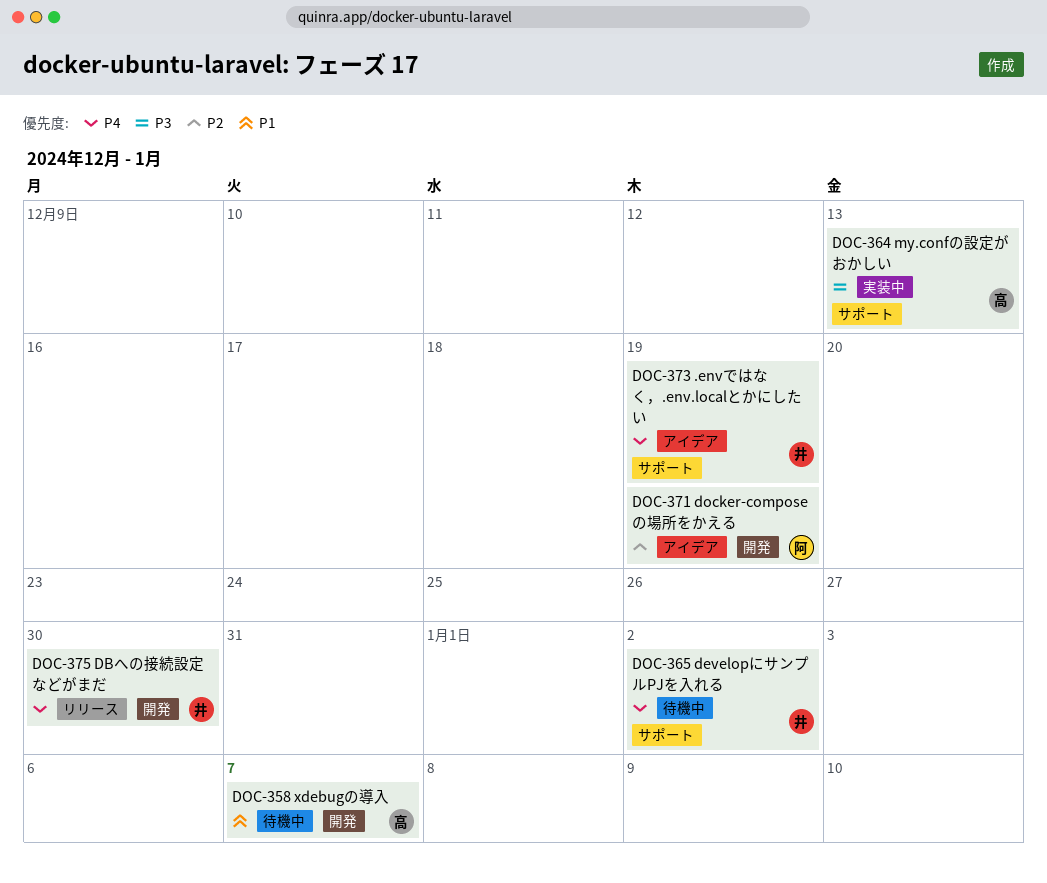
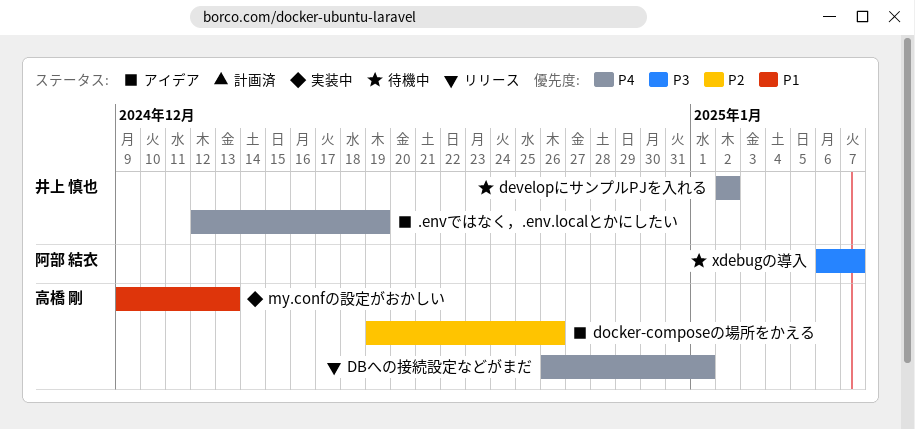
DBへの接続設定などがまだ, owner: 井上 慎也 -> 高橋 剛
DBへの接続設定などがまだ, due: Dec 30 -> Jan 1
docker-composeの場所をかえる, owner: 阿部 結衣 -> 高橋 剛
docker-composeの場所をかえる, due: Dec 19 -> Dec 26
my.confの設定がおかしい, priority: P3 -> P1
xdebugの導入, owner: 高橋 剛 -> 阿部 結衣
xdebugの導入, priority: P1 -> P3

